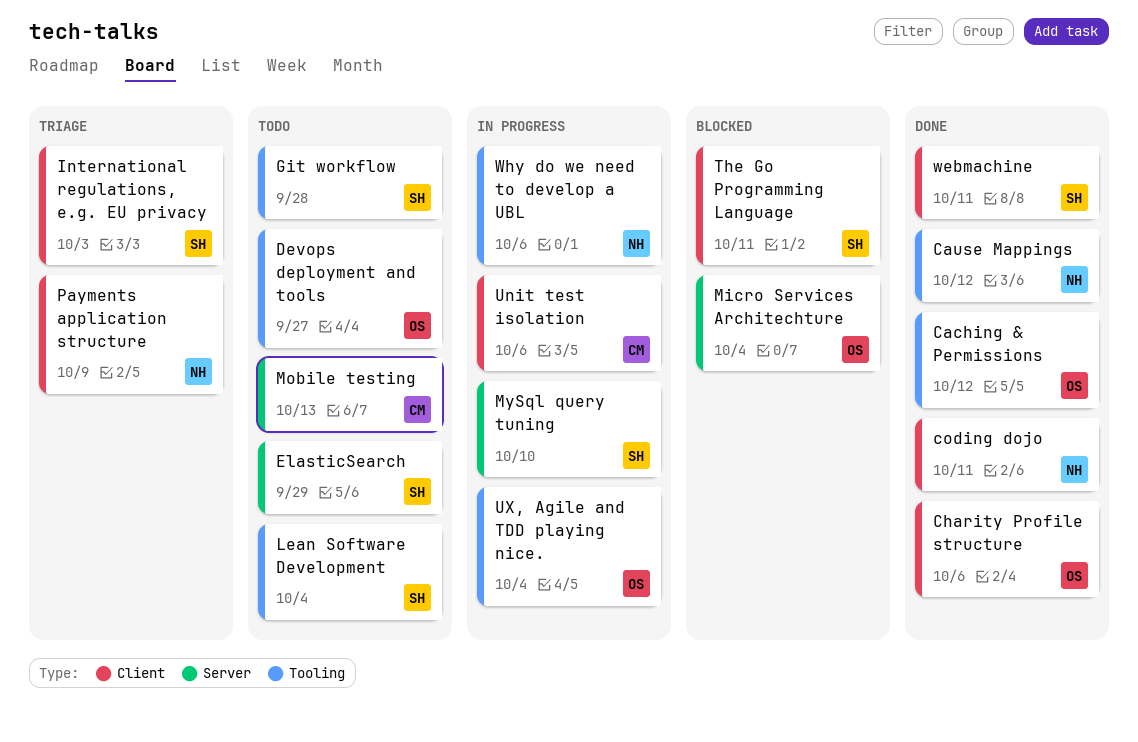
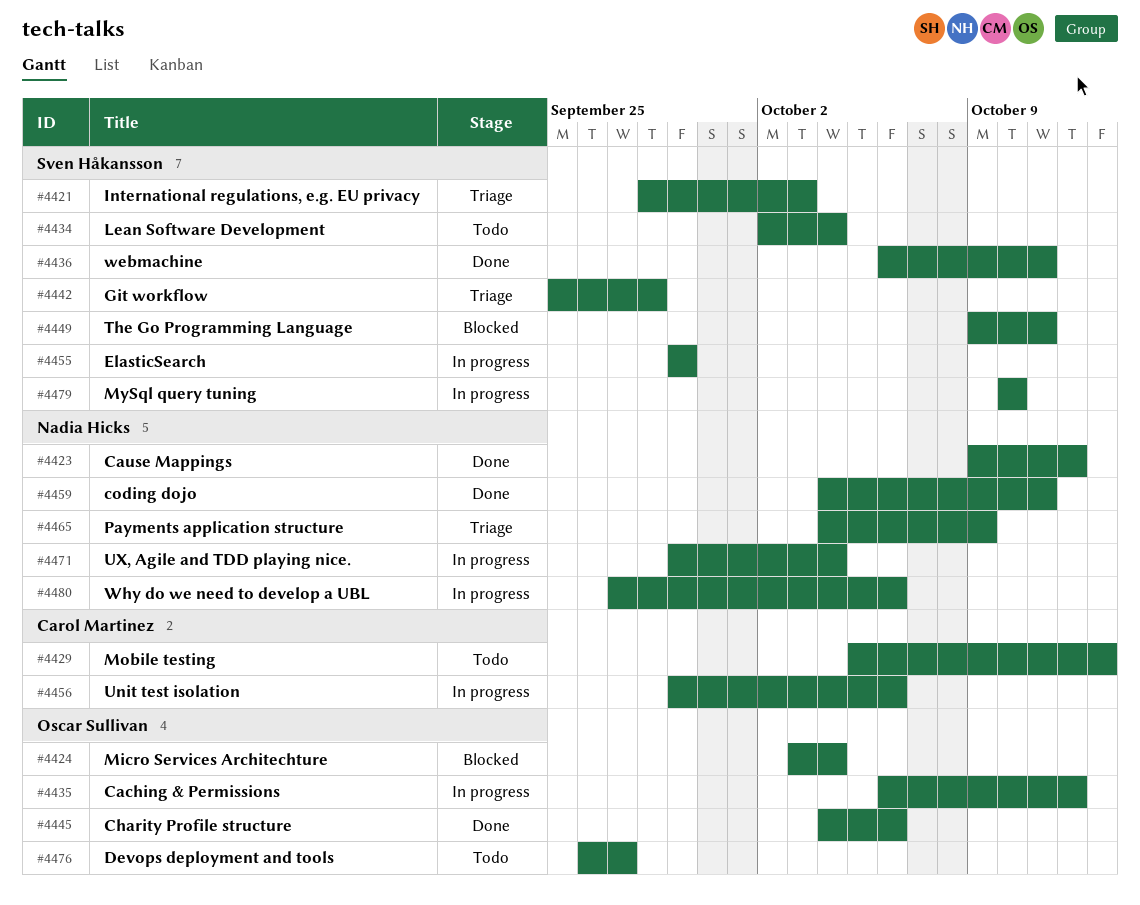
Caching & Permissions, status: Done -> In progress
ElasticSearch, status: Todo -> In progress
Git workflow, status: Todo -> Triage
UX, Agile and TDD playing nice., owner: Oscar Sullivan -> Nadia Hicks

